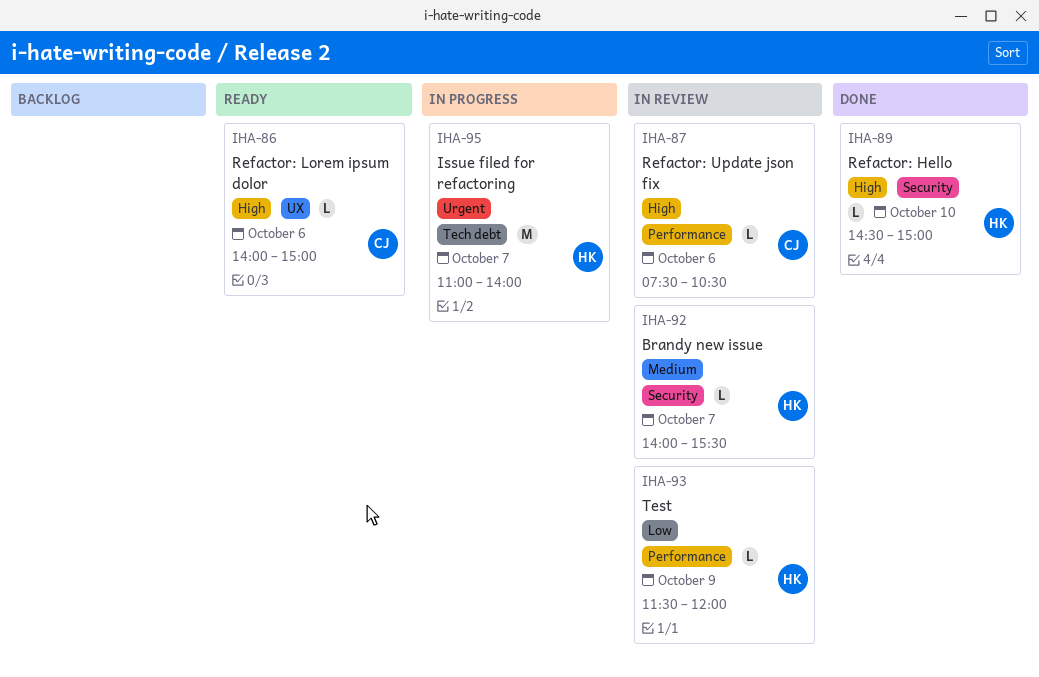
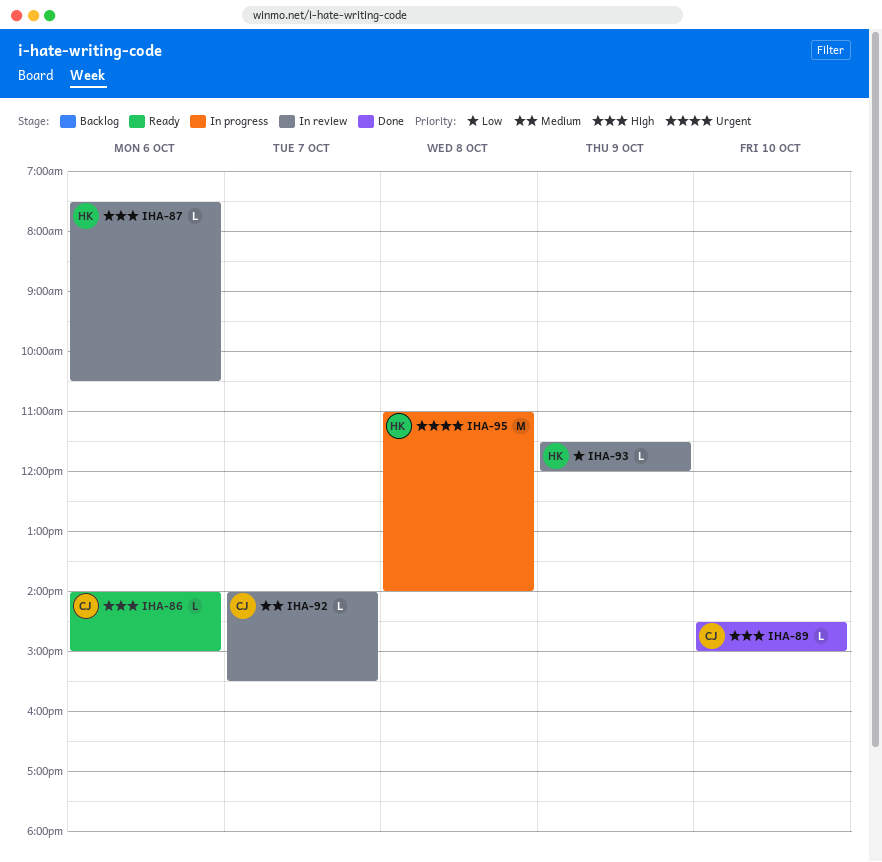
IHA-87, owner: CJ -> HK
IHA-89, owner: HK -> CJ
IHA-92, owner: HK -> CJ
IHA-95, day: Oct 7 -> Oct 8

